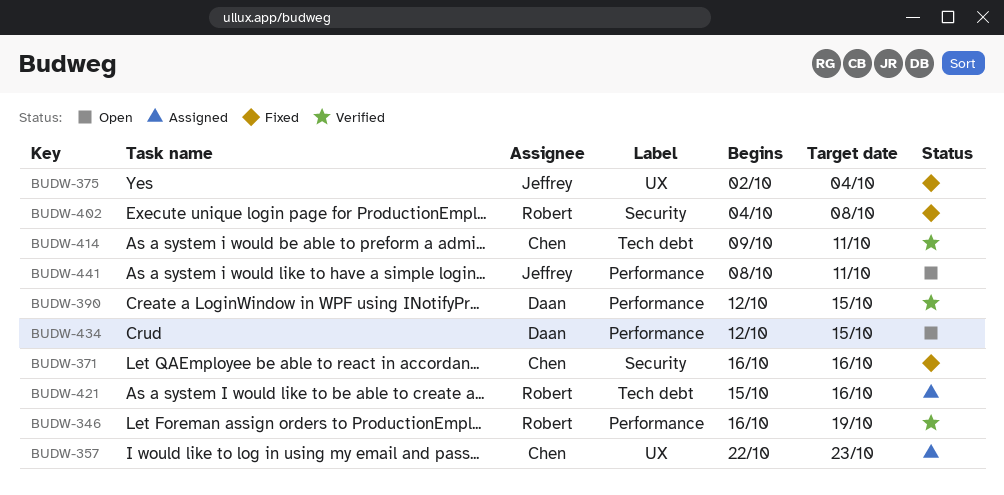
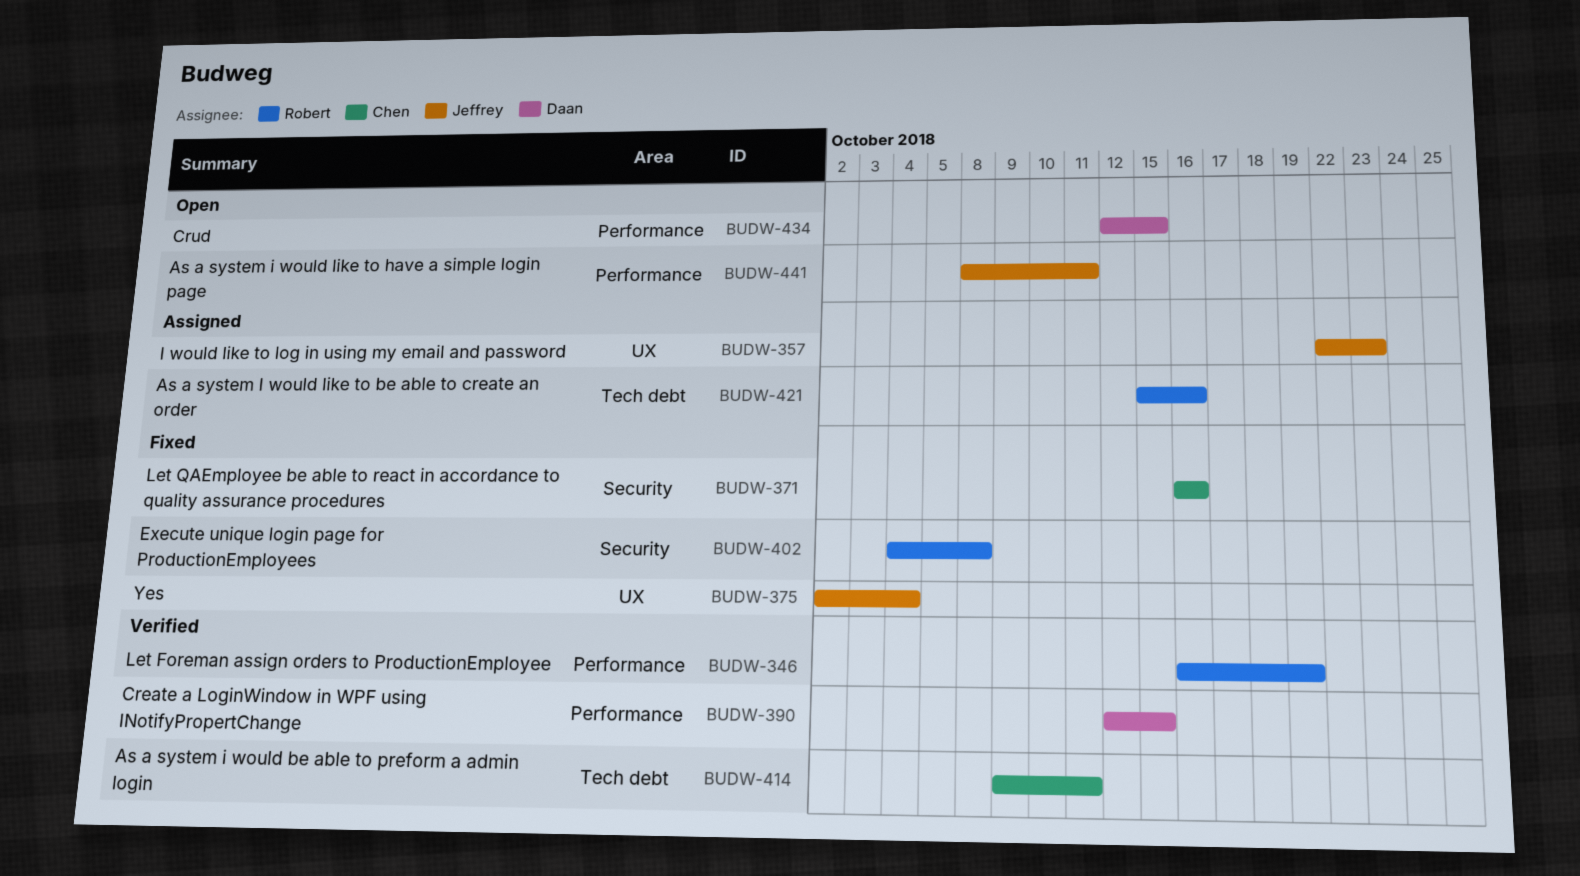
BUDW-357, owner: Chen -> Jeffrey

